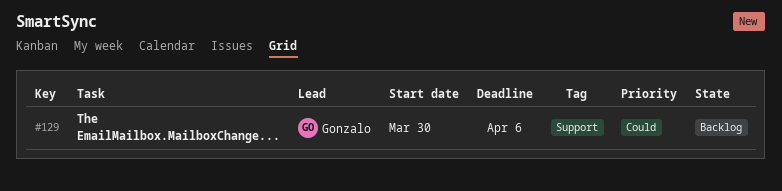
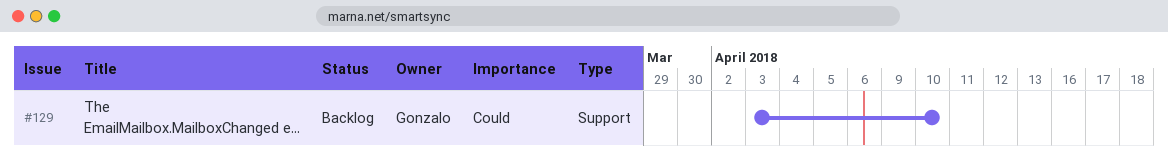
#129, start: Mar 30 -> Apr 3
#129, due: Apr 6 -> Apr 10

